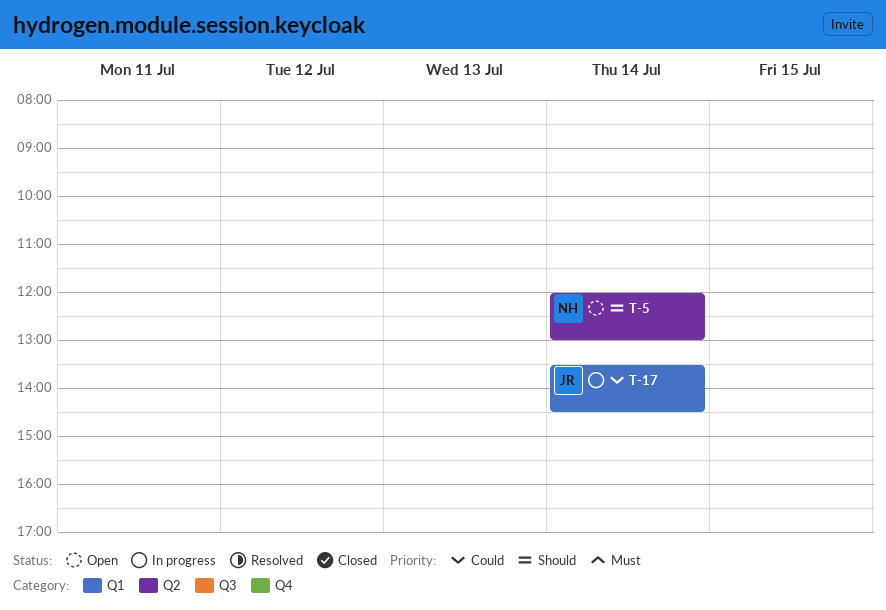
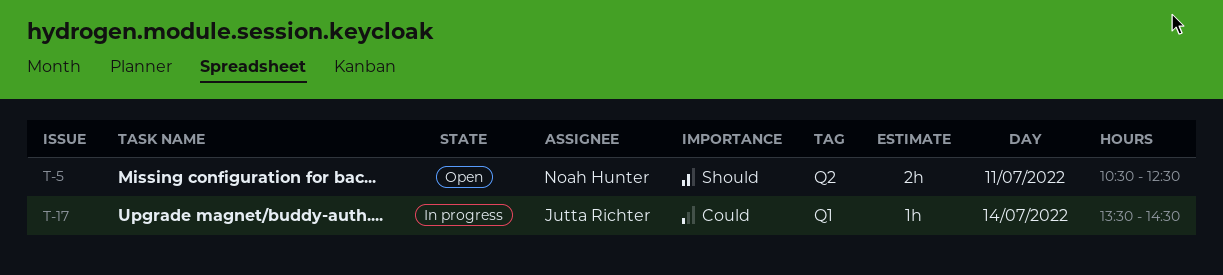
T-5, day: Jul 14 -> Jul 11
T-5, begins: 12:00 -> 10:30
T-5, ends: 13:00 -> 12:30

